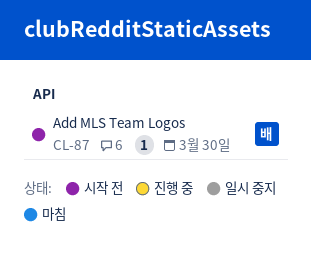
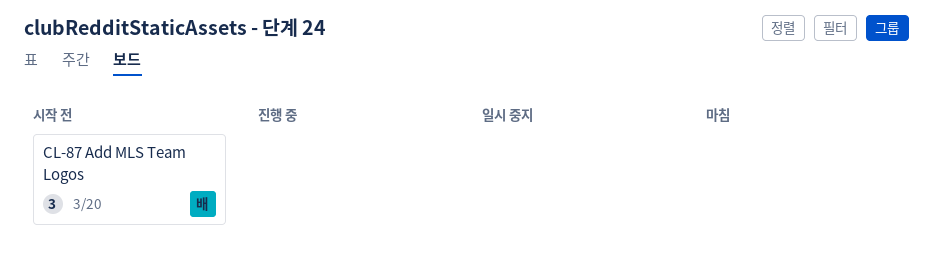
CL-87, estimate: 1 -> 3
CL-87, due: Mar 30 -> Mar 20

